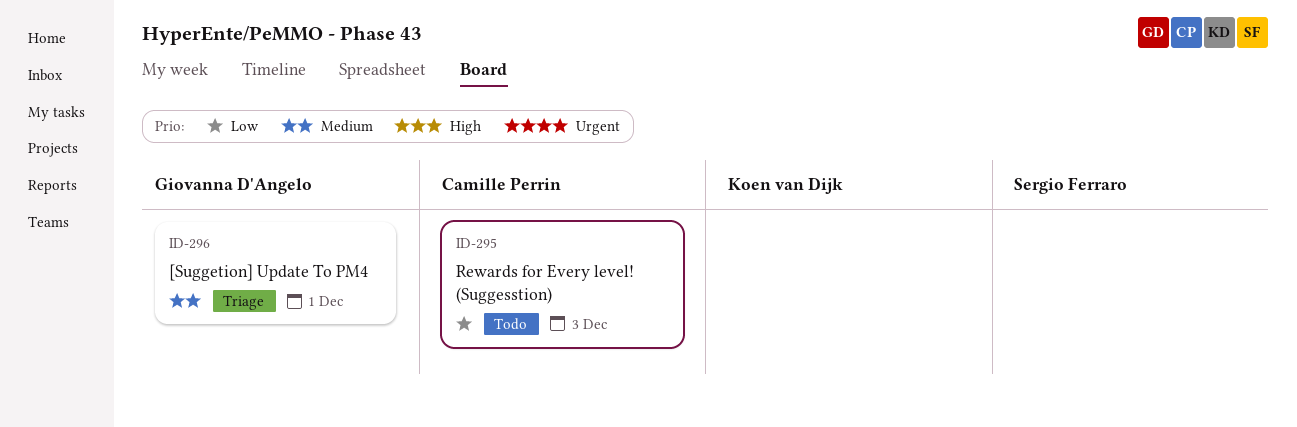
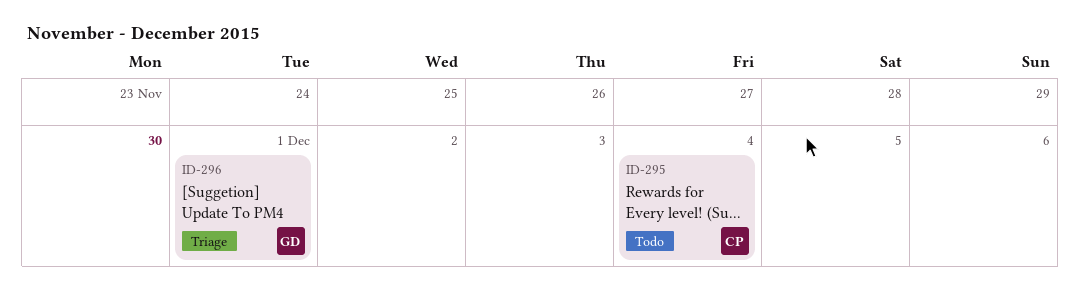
ID-295, due: Dec 3 -> Dec 4

